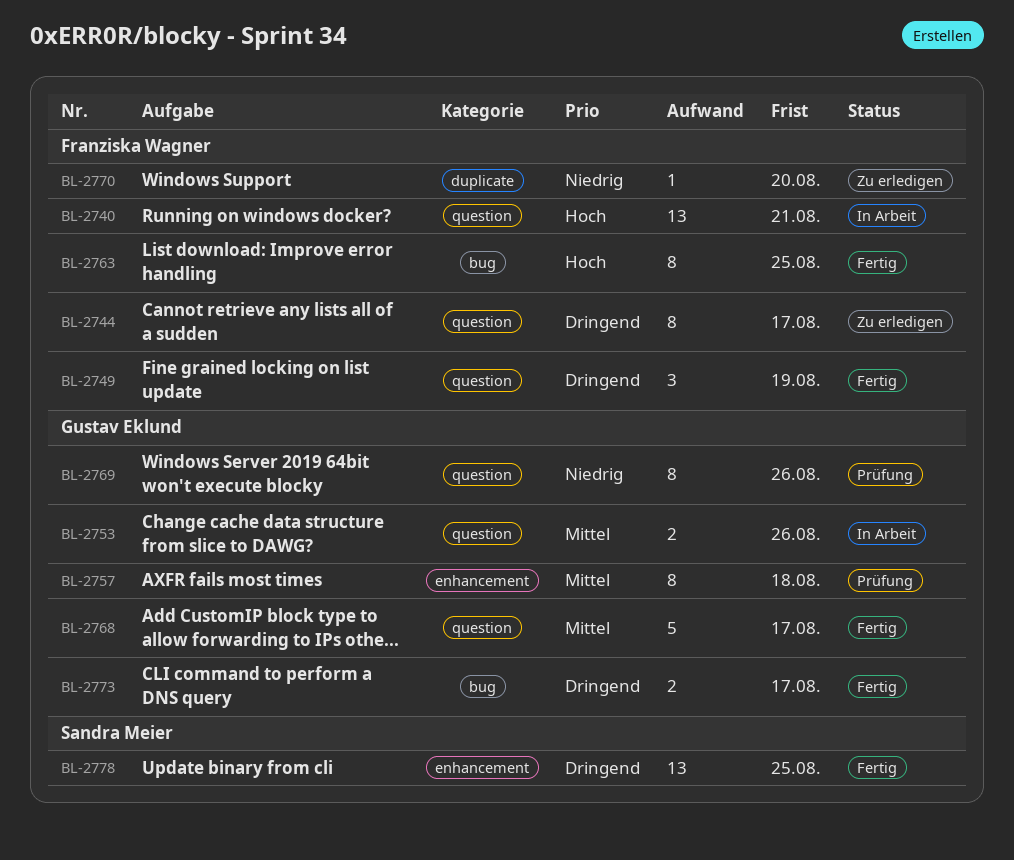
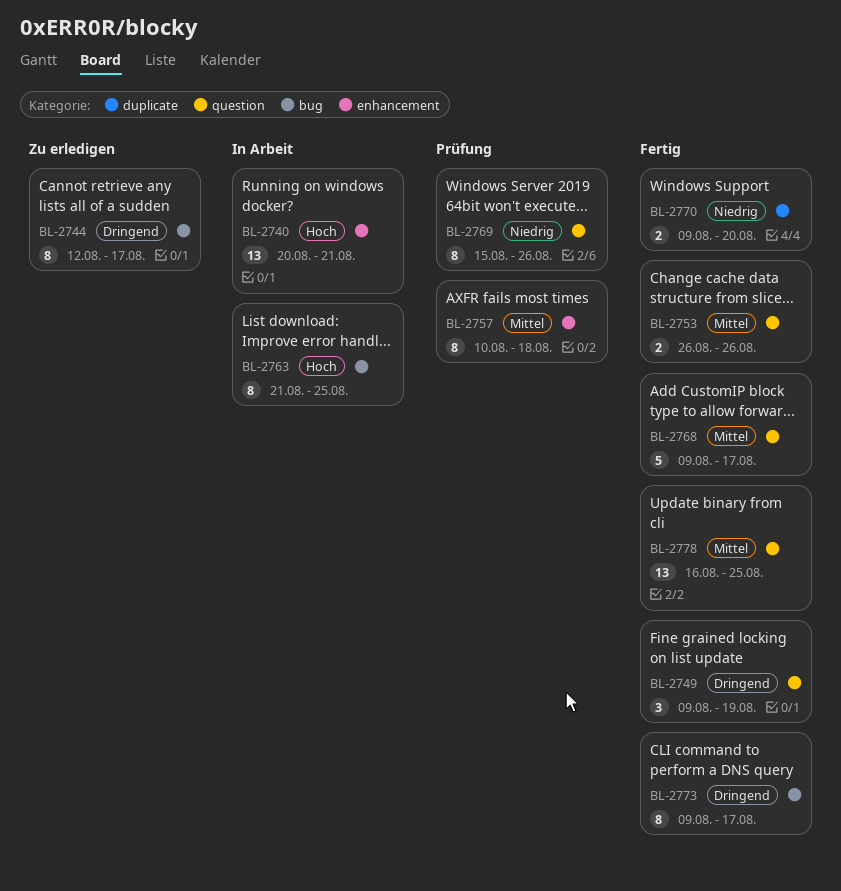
BL-2740, label: question -> enhancement
BL-2744, label: question -> bug
BL-2753, status: In Arbeit -> Fertig
BL-2763, status: Fertig -> In Arbeit
BL-2770, status: Zu erledigen -> Fertig
BL-2770, estimate: 1 -> 2
BL-2773, estimate: 2 -> 8
BL-2778, priority: Dringend -> Mittel
BL-2778, label: enhancement -> question

